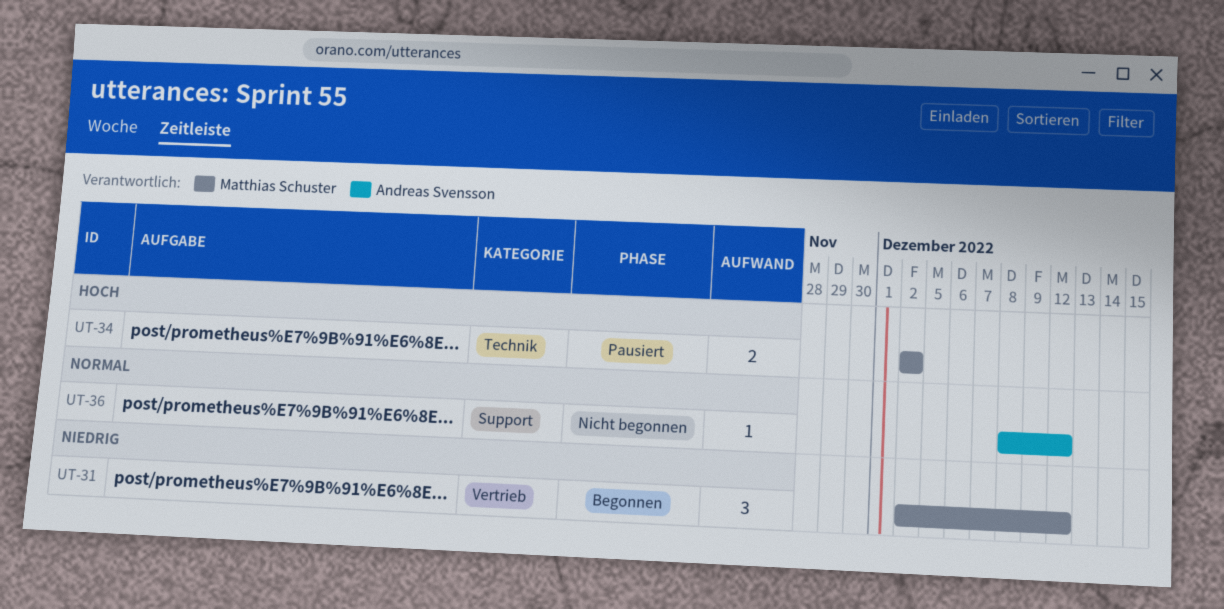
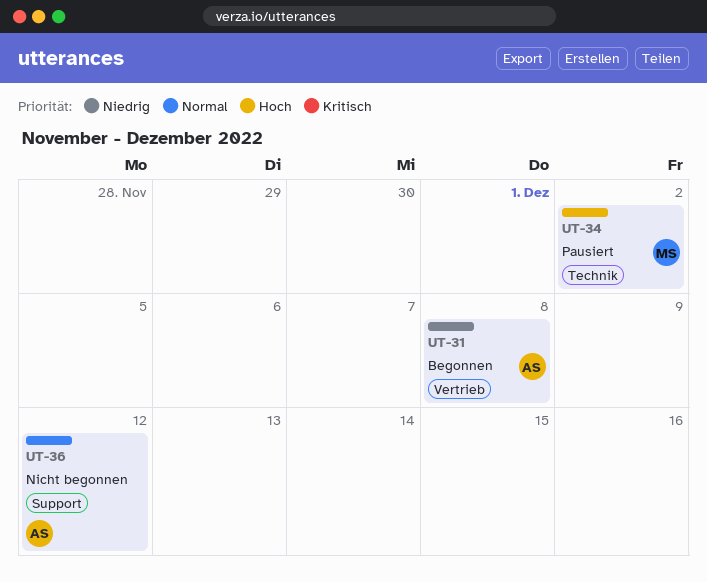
UT-31, owner: Matthias Schuster -> Andreas Svensson
UT-31, due: Dec 12 -> Dec 8

